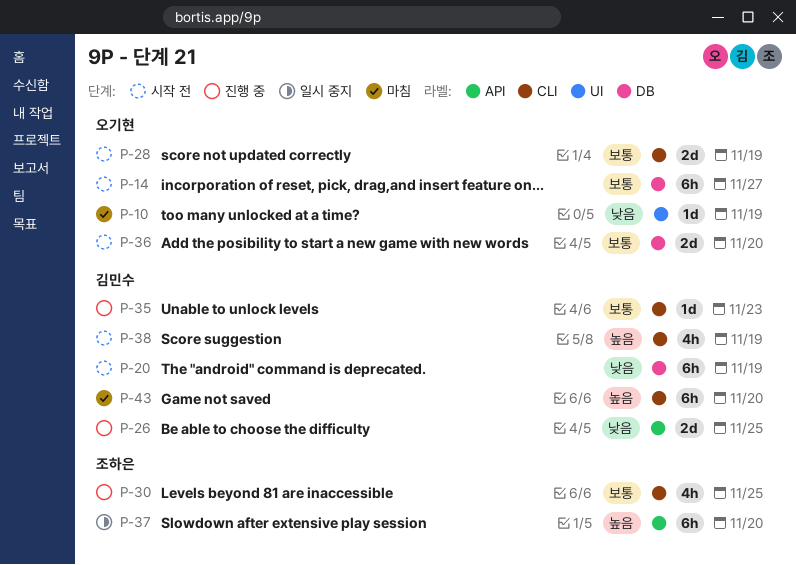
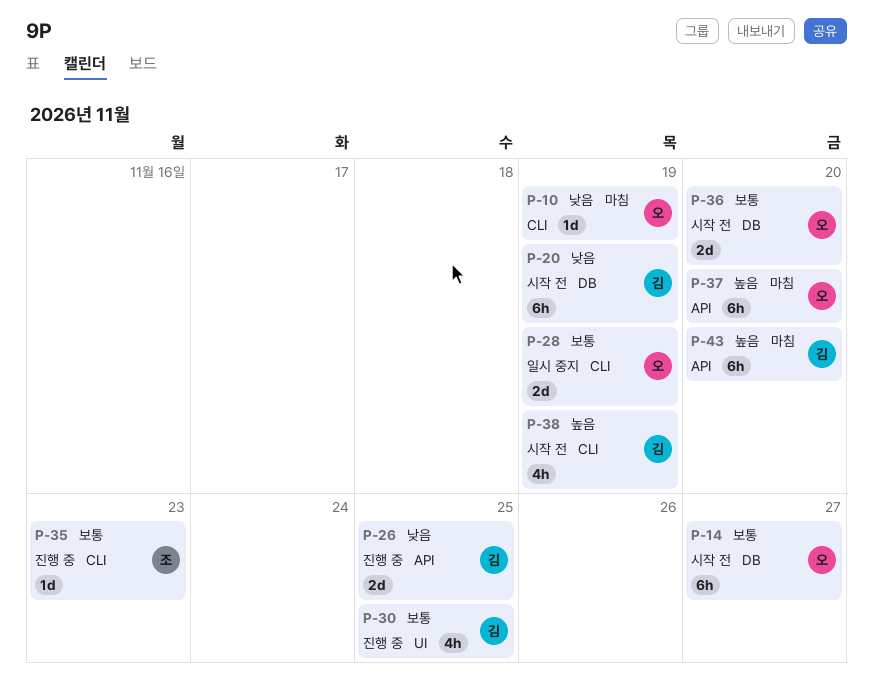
P-10, label: UI -> CLI
P-28, status: 시작 전 -> 일시 중지
P-30, owner: 조하은 -> 김민수
P-30, label: CLI -> UI
P-35, owner: 김민수 -> 조하은
P-37, status: 일시 중지 -> 마침
P-37, owner: 조하은 -> 오기현
P-43, label: CLI -> API

